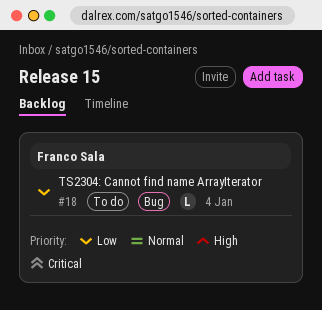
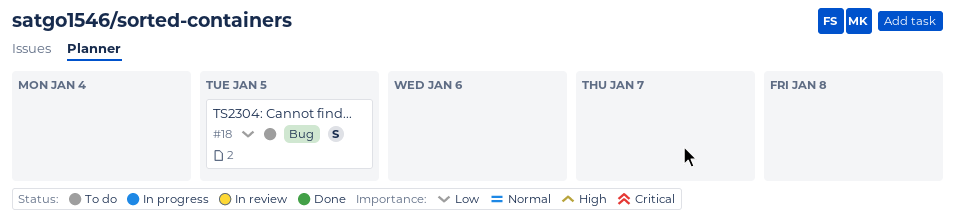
#18, estimate: L -> S
#18, due: Jan 4 -> Jan 5

